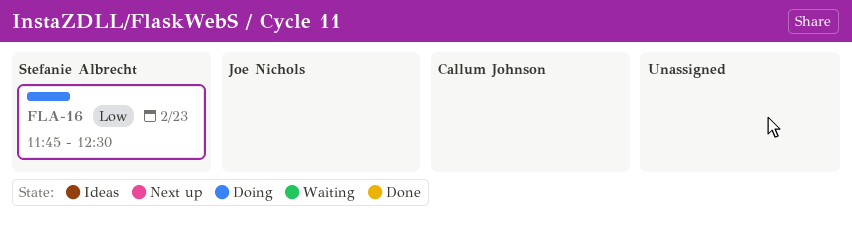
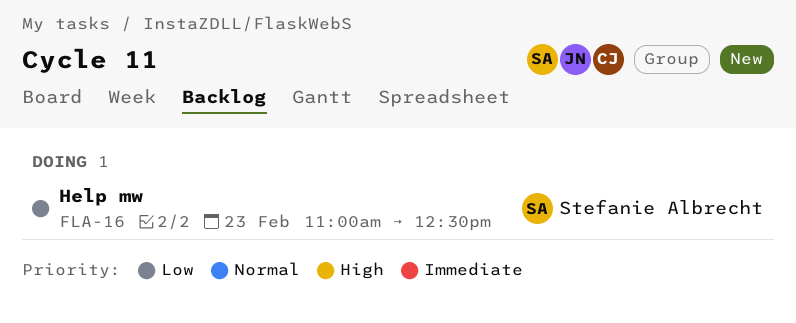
FLA-16, begins: 11:45 -> 11:00

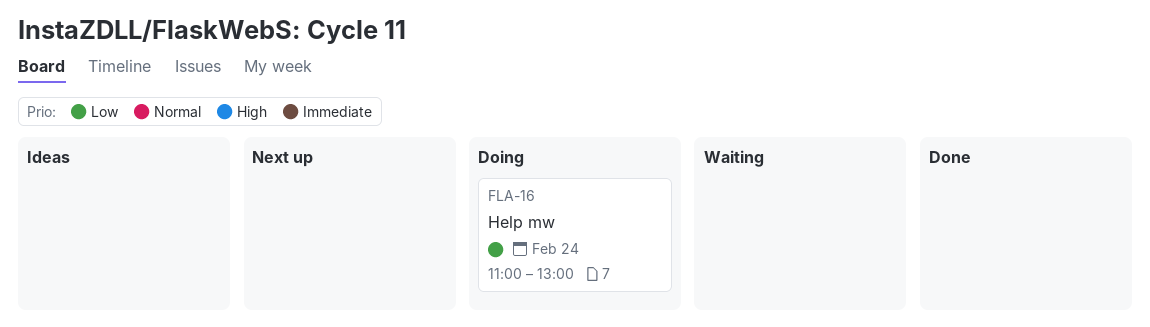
FLA-16, day: Feb 23 -> Feb 24
FLA-16, ends: 12:30 -> 13:00

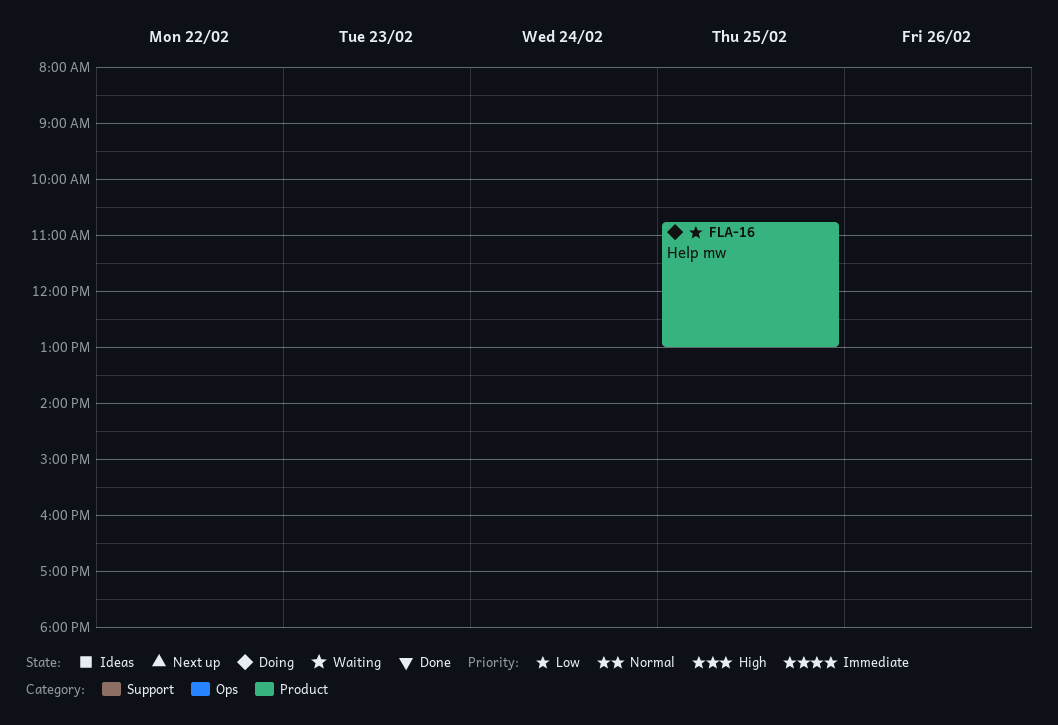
FLA-16, day: Feb 24 -> Feb 25
FLA-16, begins: 11:00 -> 10:45

